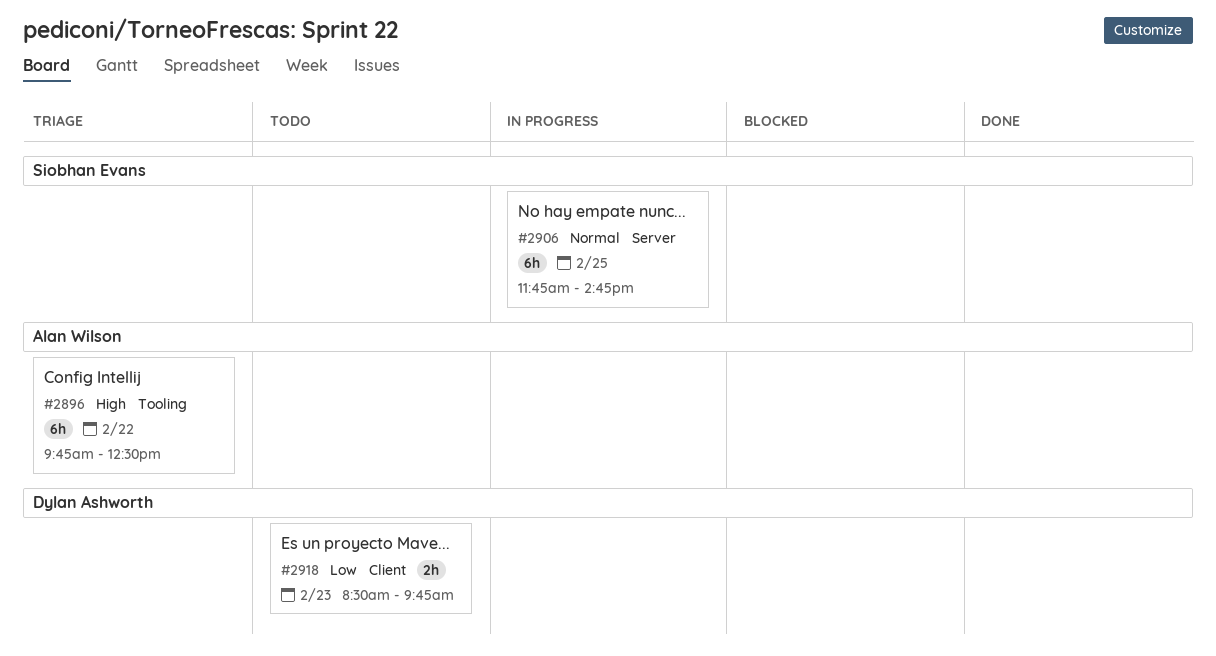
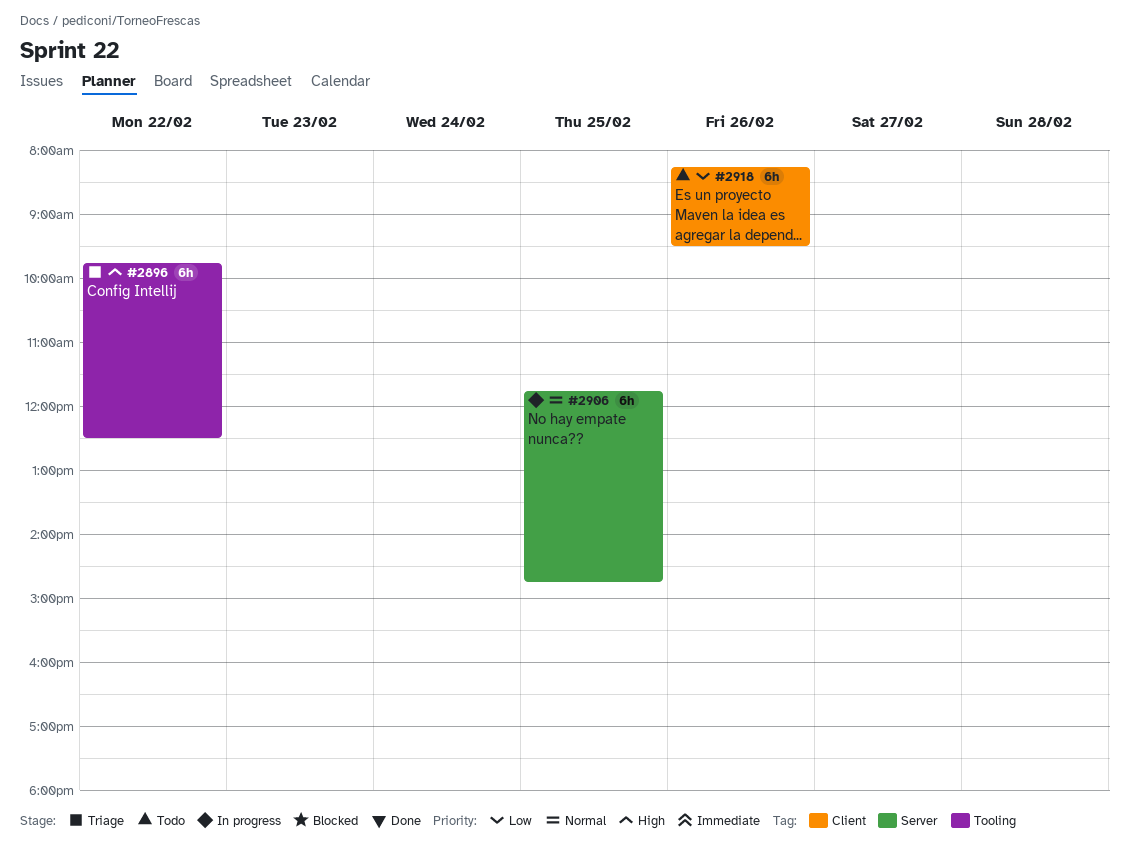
#2918, estimate: 2h -> 6h
#2918, day: Feb 23 -> Feb 26
#2918, begins: 08:30 -> 08:15
#2918, ends: 09:45 -> 09:30

